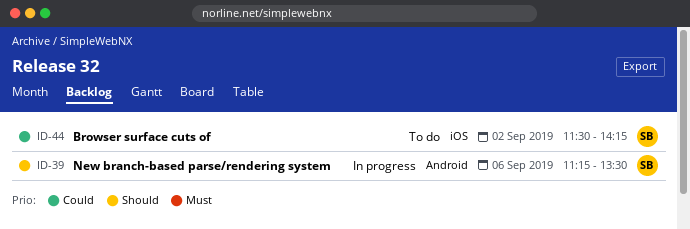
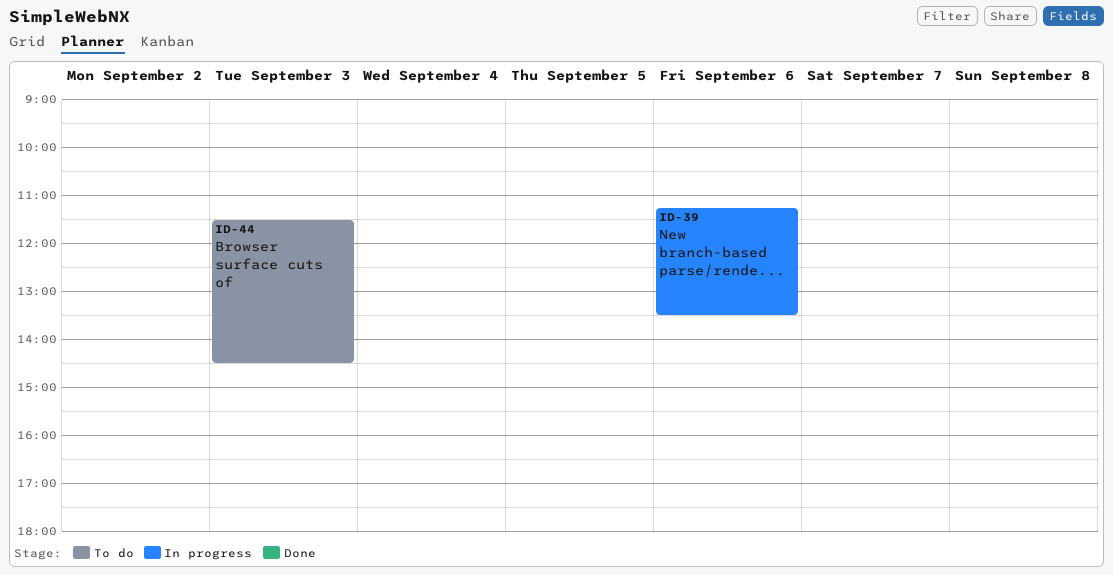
ID-44, day: Sep 2 -> Sep 3
ID-44, ends: 14:15 -> 14:30

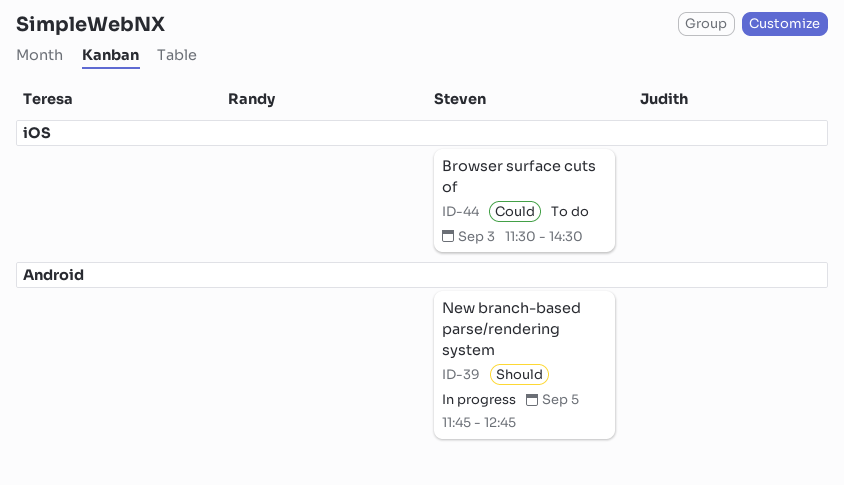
ID-39, day: Sep 6 -> Sep 5
ID-39, begins: 11:15 -> 11:45
ID-39, ends: 13:30 -> 12:45

